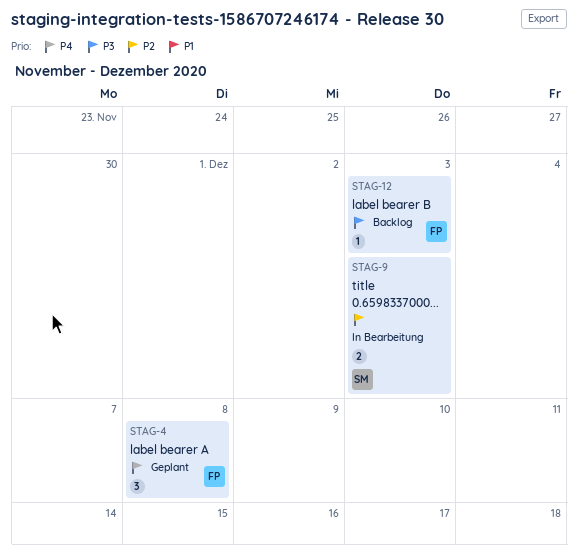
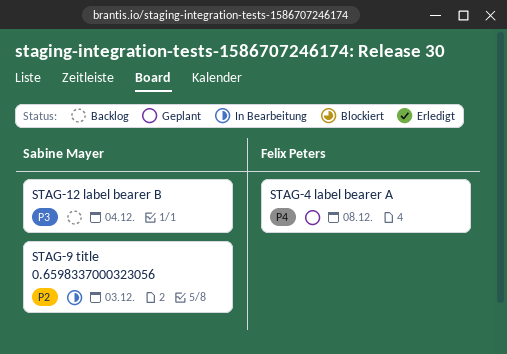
STAG-12, owner: Felix Peters -> Sabine Mayer
STAG-12, due: Dec 3 -> Dec 4

